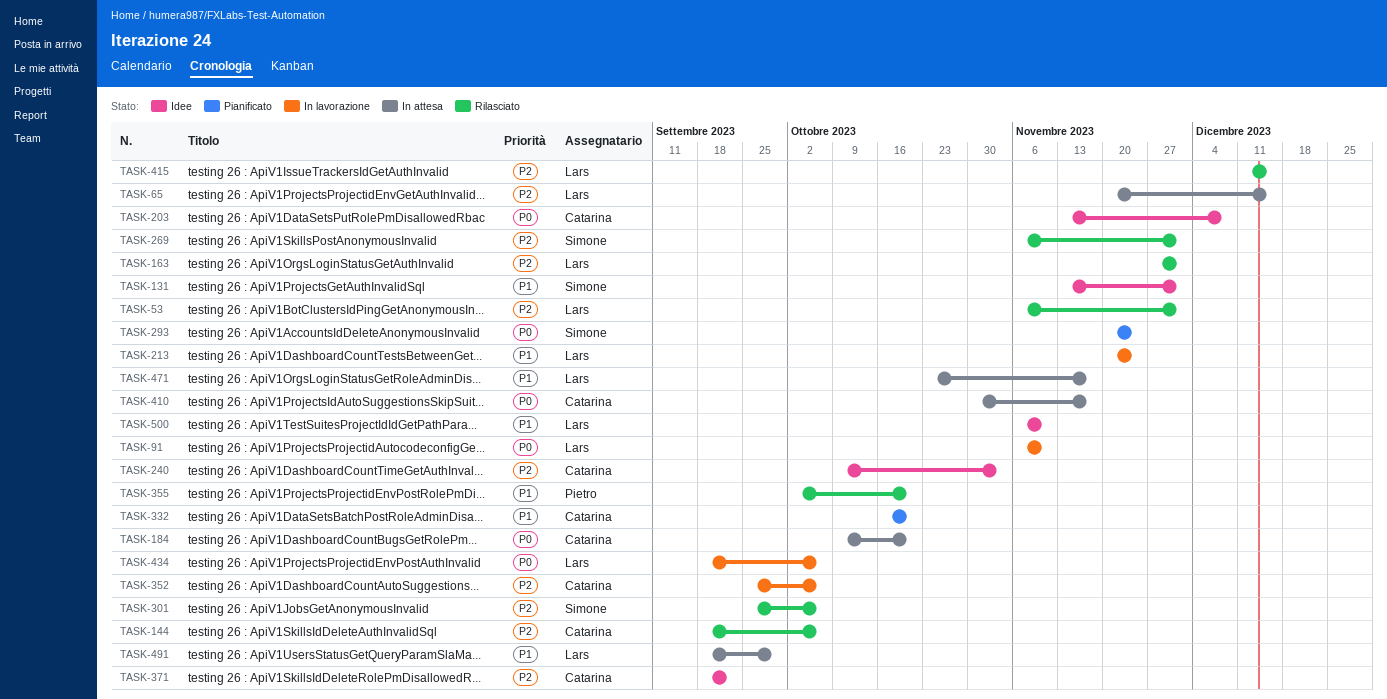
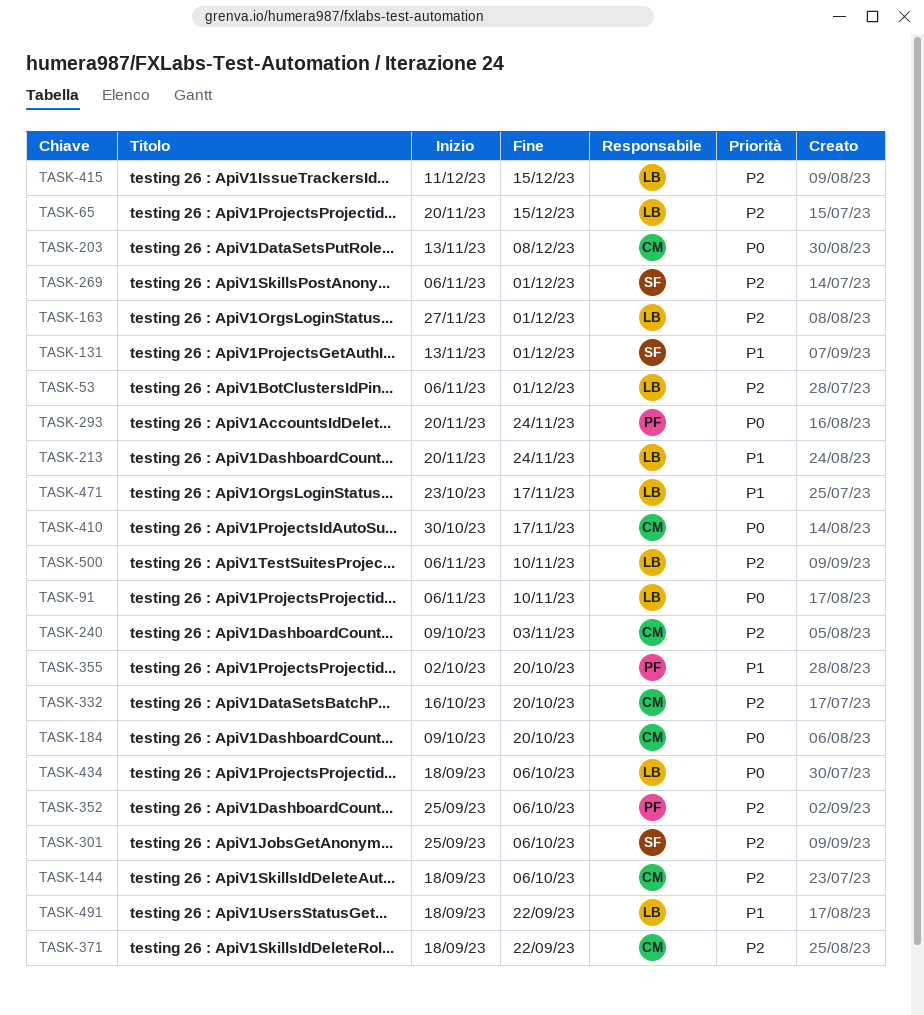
TASK-293, owner: Simone -> Pietro
TASK-332, priority: P1 -> P2
TASK-352, owner: Catarina -> Pietro
TASK-491, due: Sep 29 -> Sep 22
TASK-500, priority: P1 -> P2

